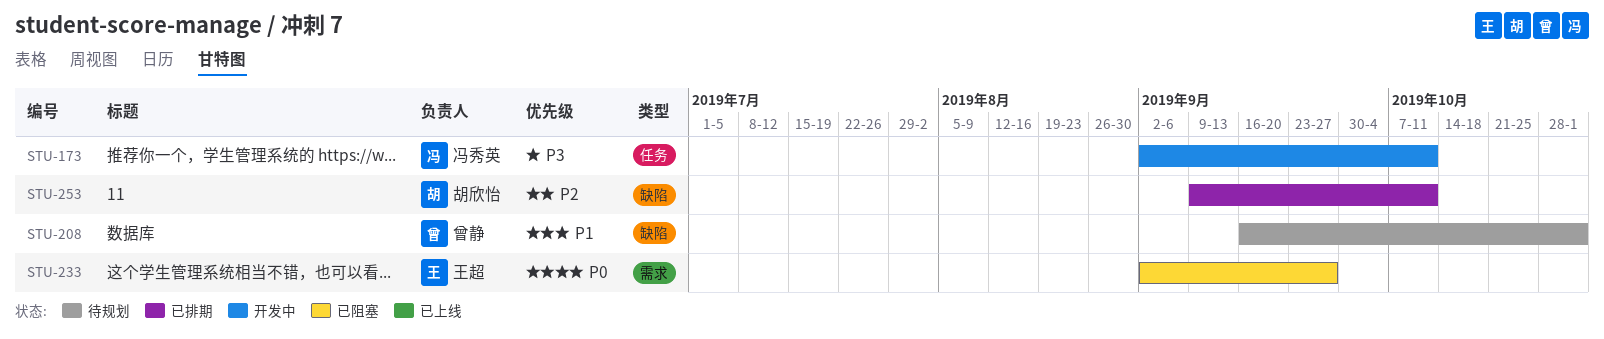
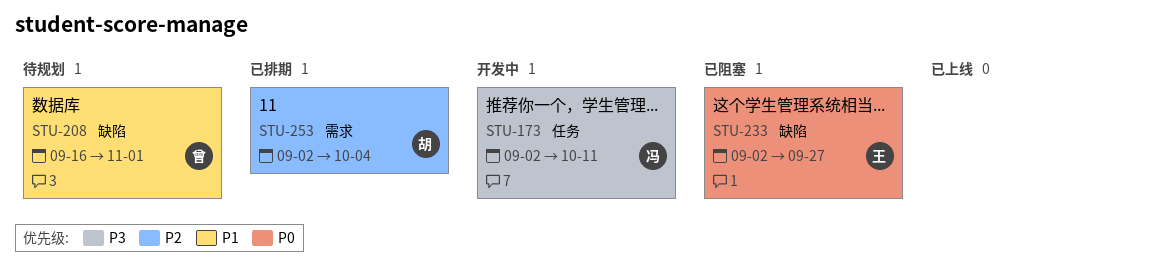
STU-233, label: 需求 -> 缺陷
STU-253, label: 缺陷 -> 需求
STU-253, start: Sep 9 -> Sep 2
STU-253, due: Oct 11 -> Oct 4

